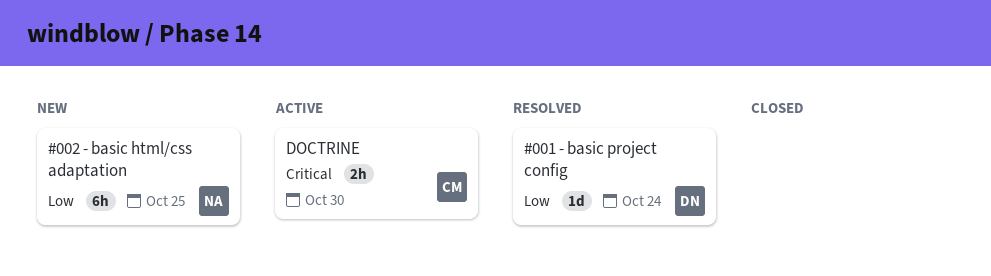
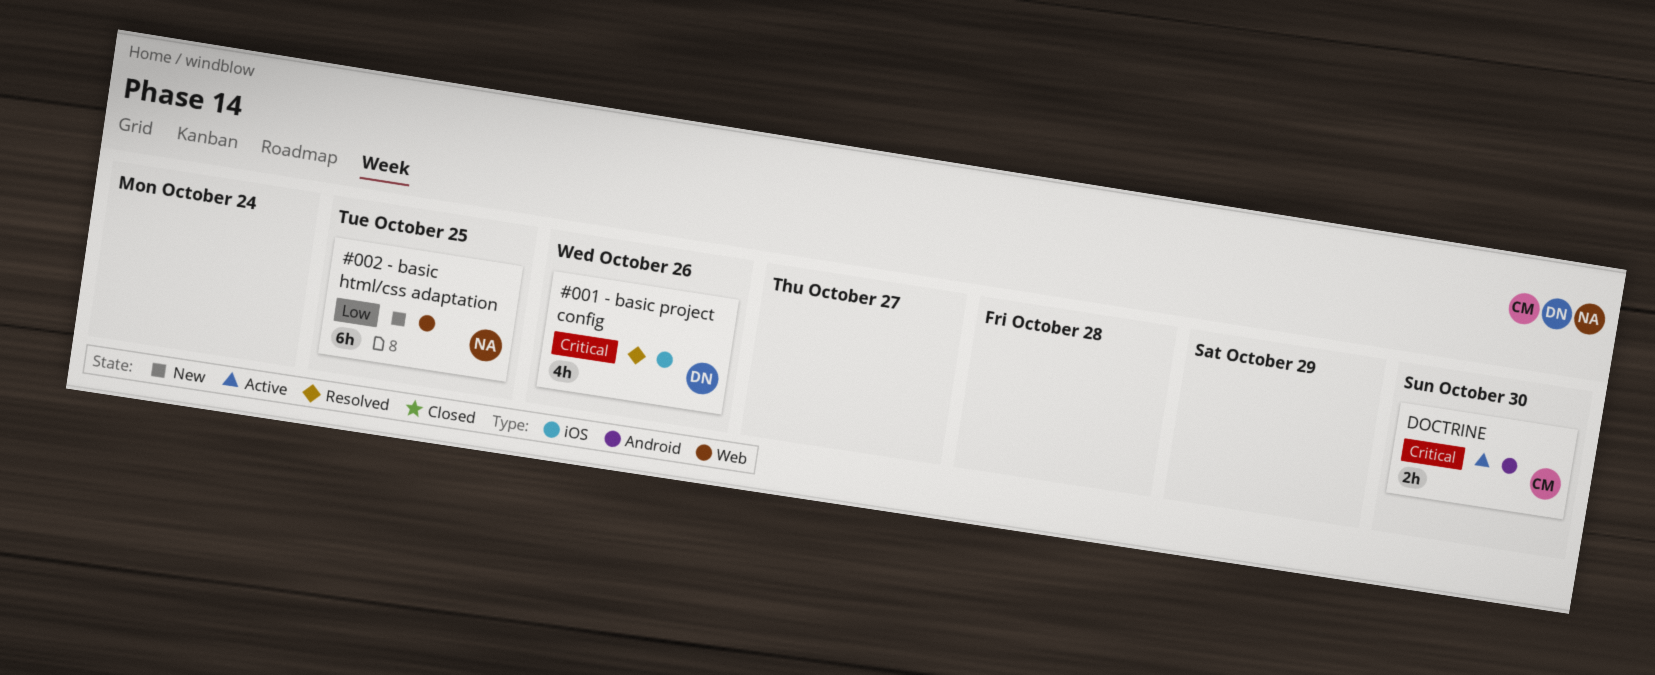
#001 - basic project config, priority: Low -> Critical
#001 - basic project config, estimate: 1d -> 4h
#001 - basic project config, due: Oct 24 -> Oct 26

